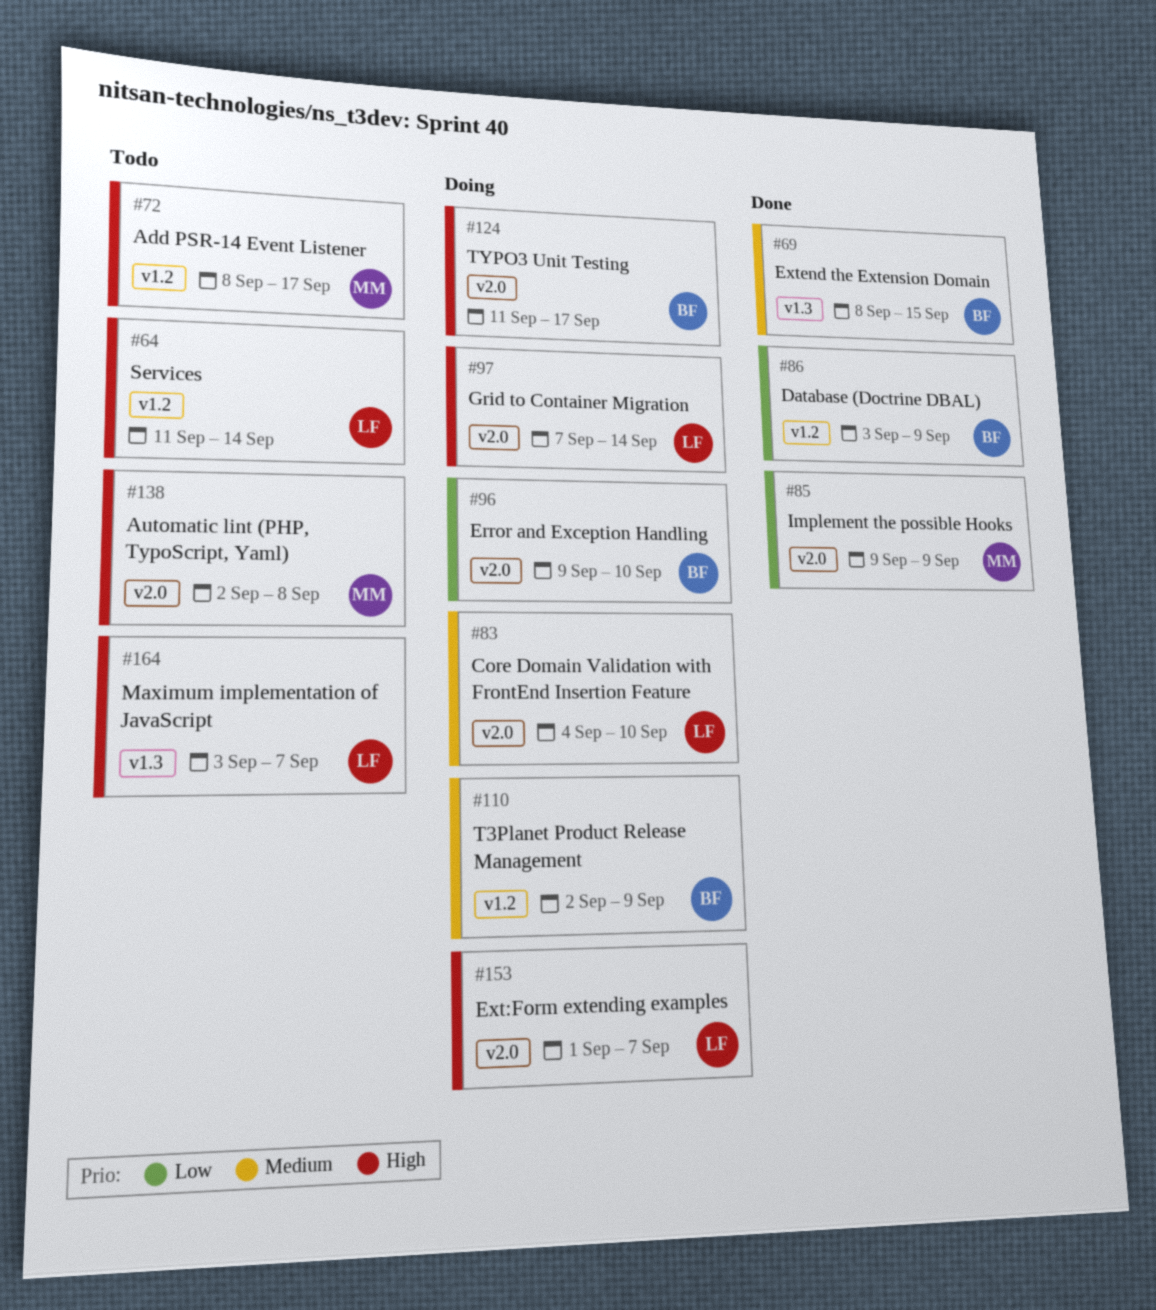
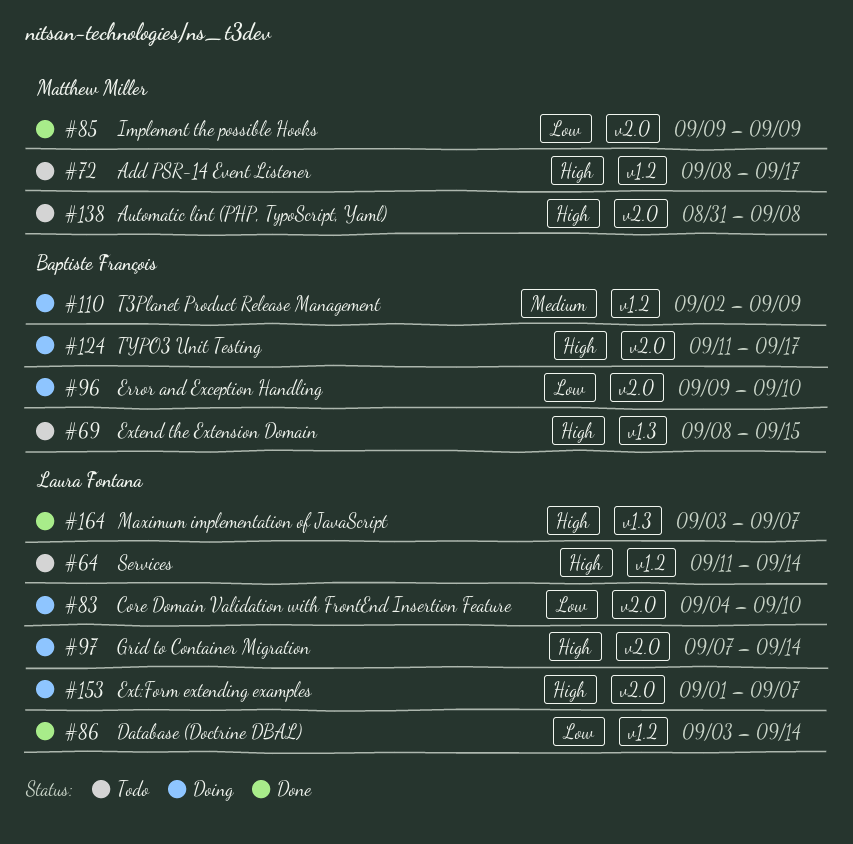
#69, status: Done -> Todo
#69, priority: Medium -> High
#83, priority: Medium -> Low
#86, owner: Baptiste François -> Laura Fontana
#86, due: Sep 9 -> Sep 14
#138, start: Sep 2 -> Aug 31
#164, status: Todo -> Done

